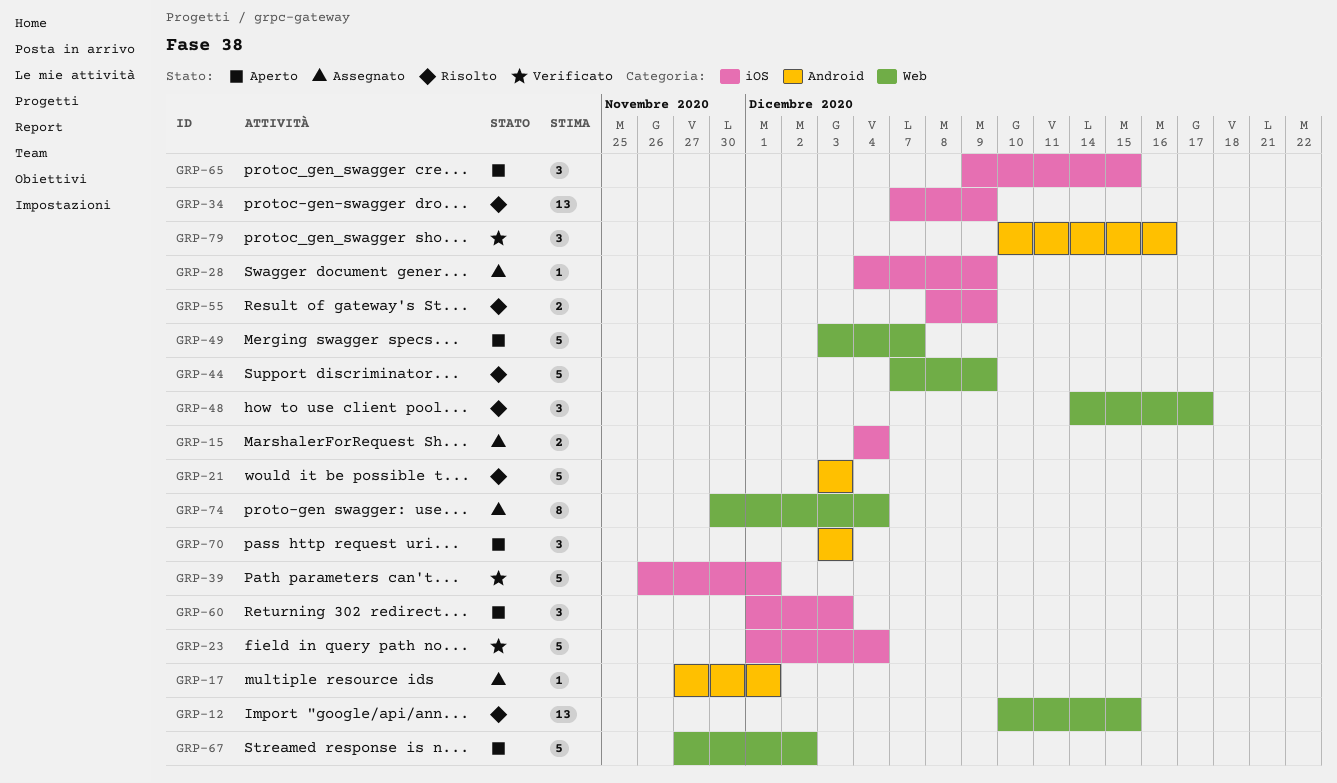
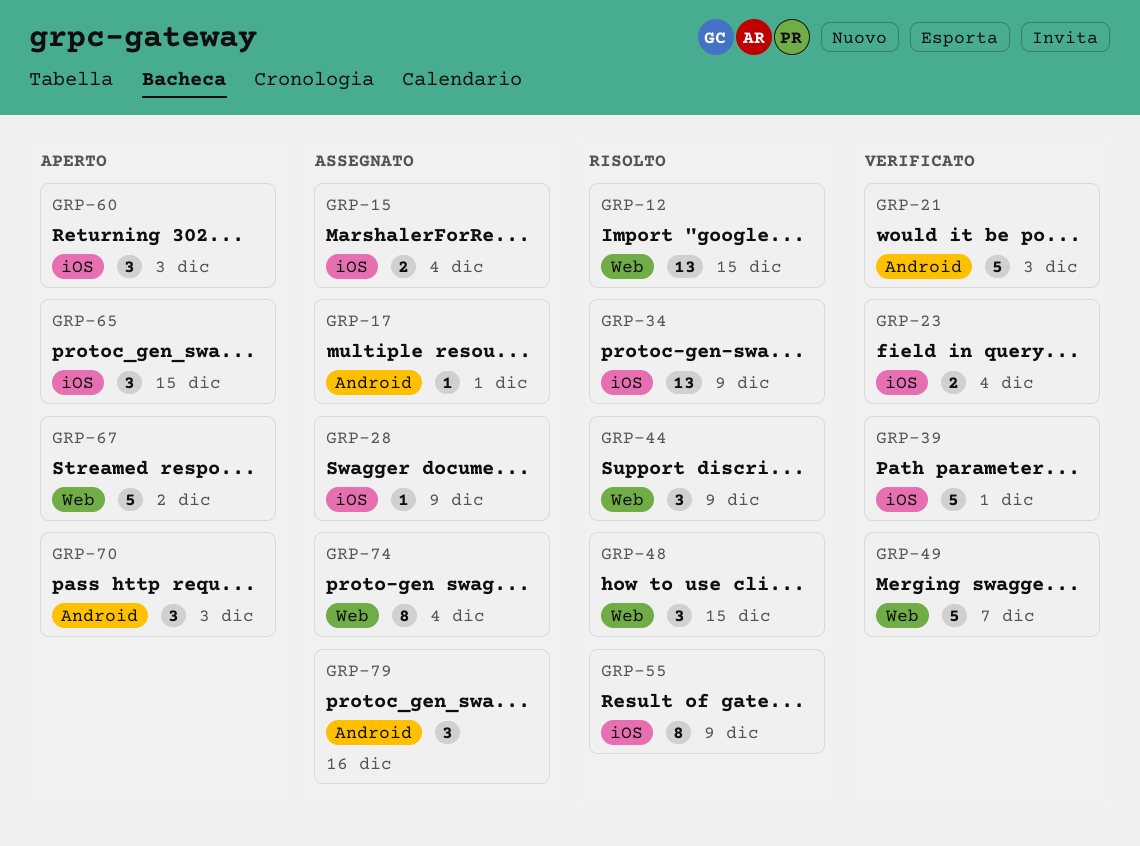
GRP-21, status: Risolto -> Verificato
GRP-23, estimate: 5 -> 2
GRP-44, estimate: 5 -> 3
GRP-48, due: Dec 17 -> Dec 15
GRP-49, status: Aperto -> Verificato
GRP-55, estimate: 2 -> 8
GRP-79, status: Verificato -> Assegnato

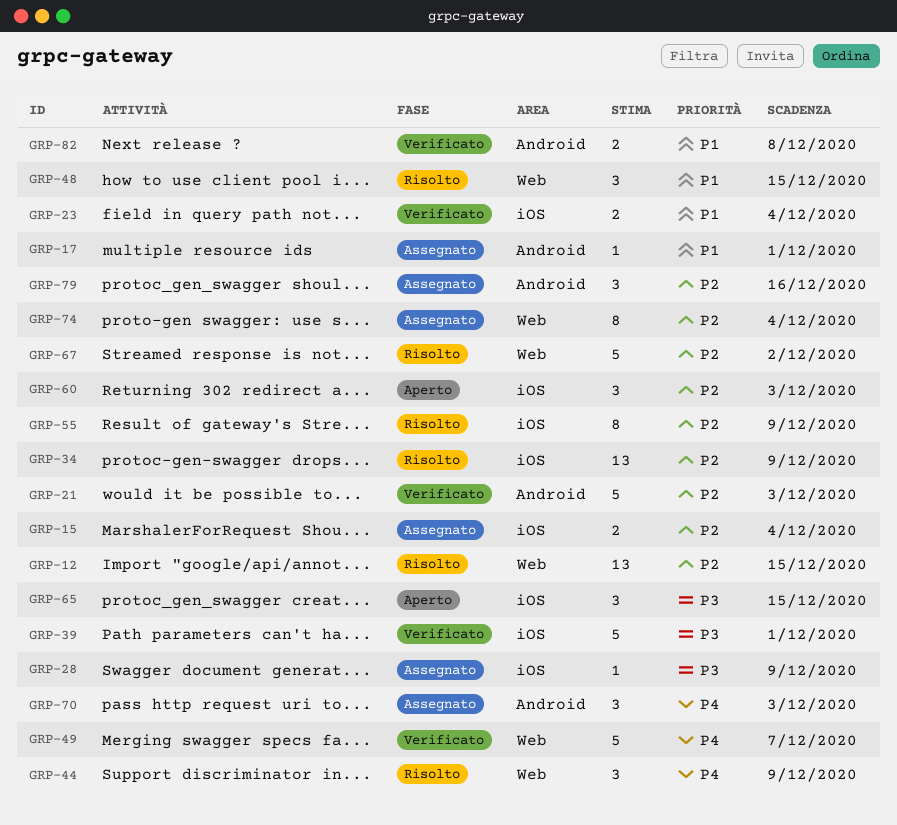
GRP-67, status: Aperto -> Risolto
GRP-70, status: Aperto -> Assegnato
GRP-82: none -> present

